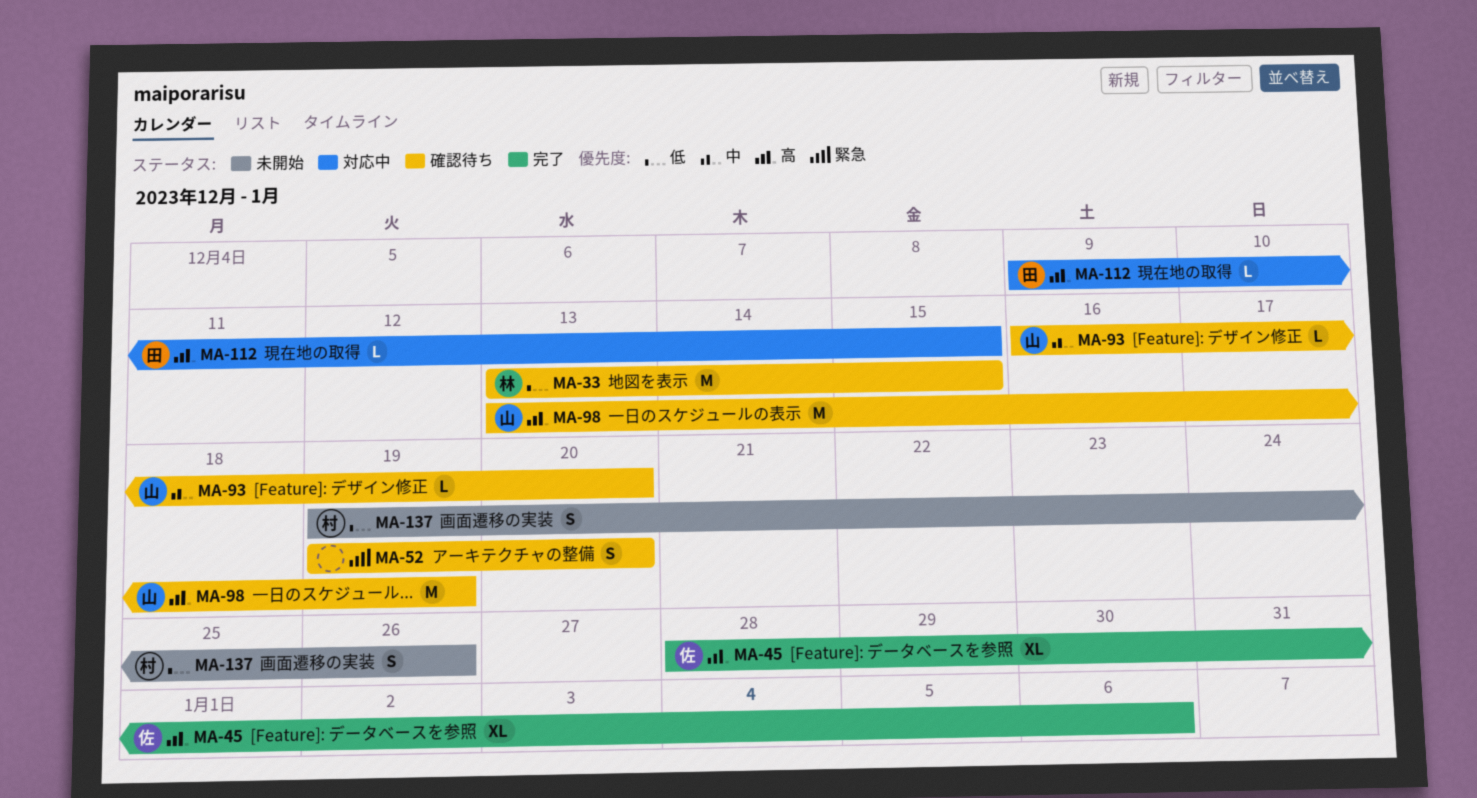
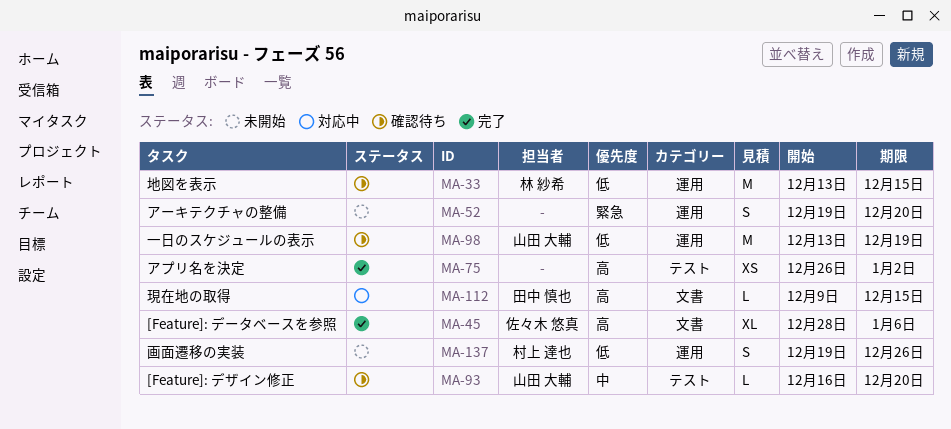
MA-52, status: 確認待ち -> 未開始
MA-75: none -> present
MA-98, priority: 高 -> 低

